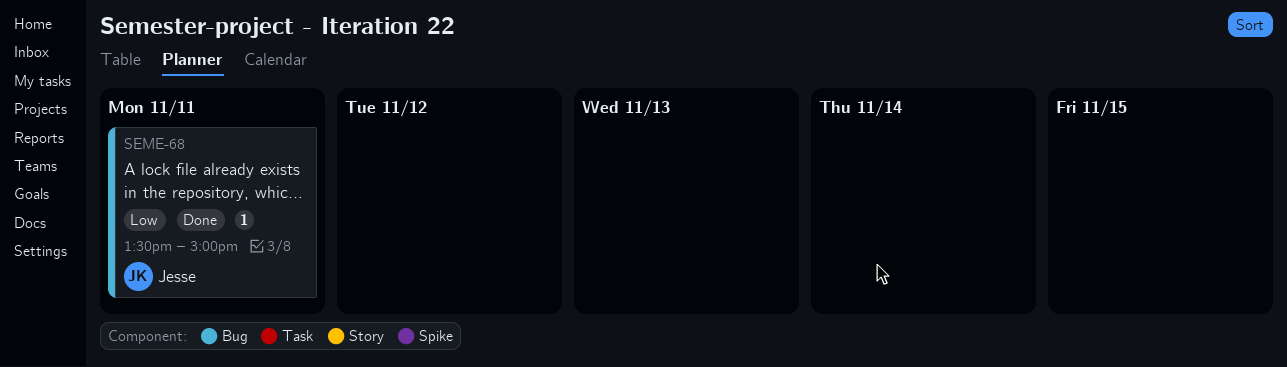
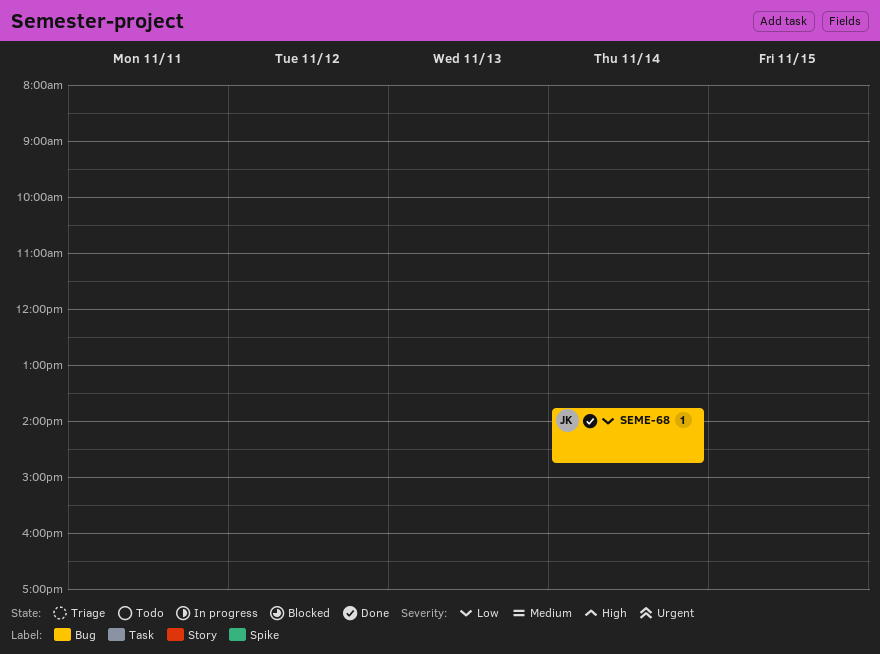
SEME-68, day: Nov 11 -> Nov 14
SEME-68, begins: 13:30 -> 13:45
SEME-68, ends: 15:00 -> 14:45

